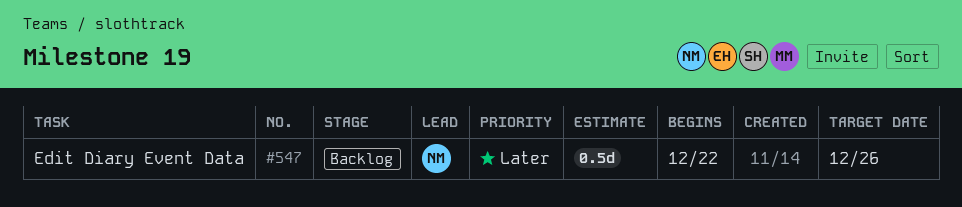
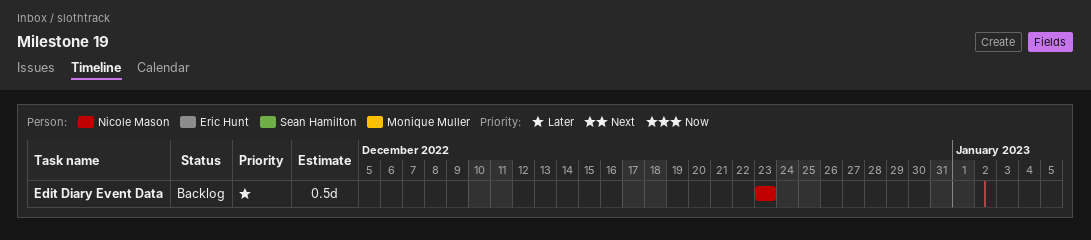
Edit Diary Event Data, start: Dec 22 -> Dec 23
Edit Diary Event Data, due: Dec 26 -> Dec 23

